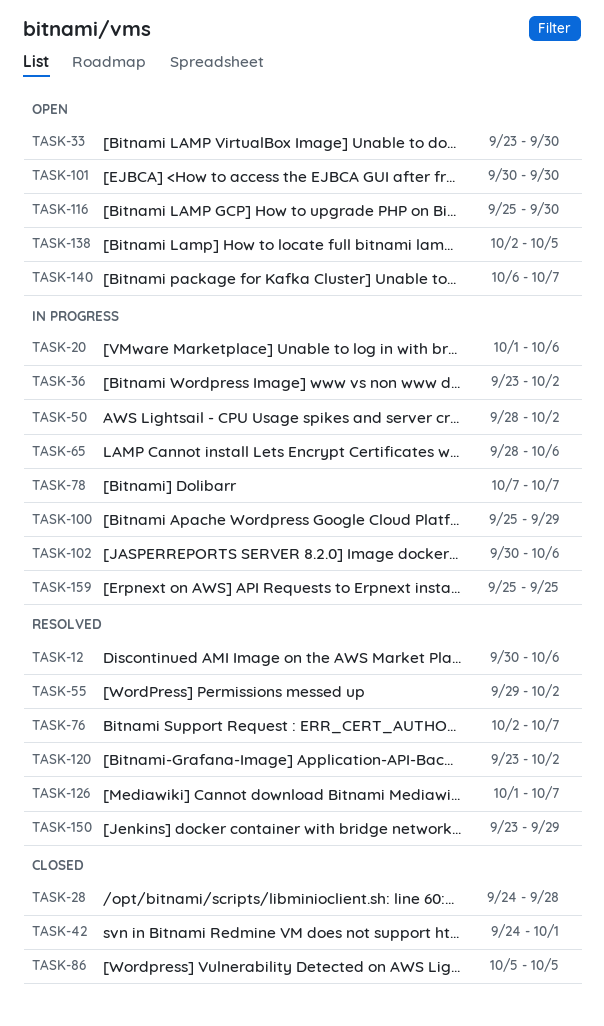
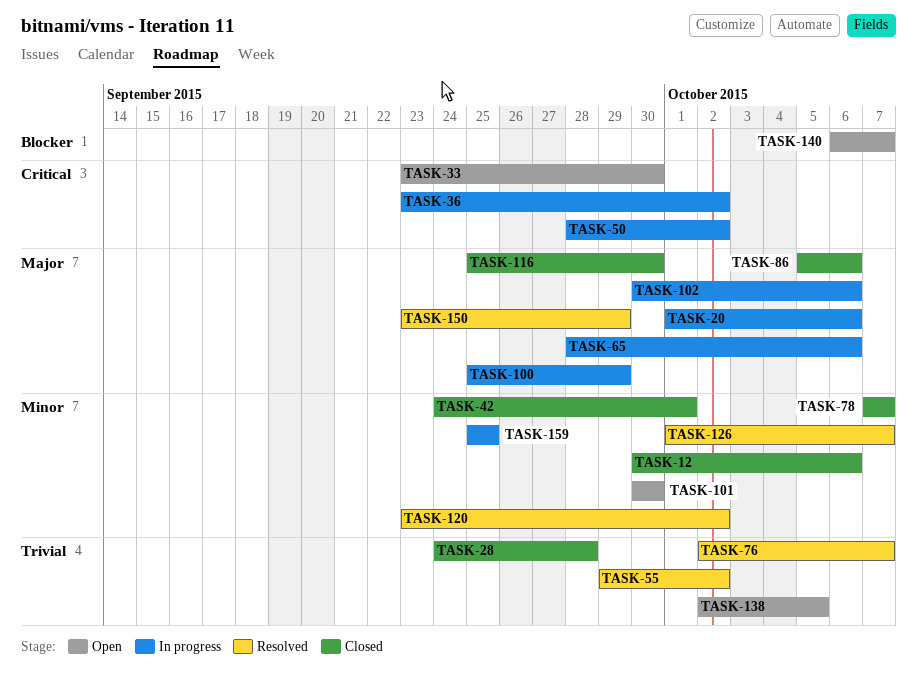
TASK-12, status: Resolved -> Closed
TASK-78, status: In progress -> Closed
TASK-86, due: Oct 5 -> Oct 6
TASK-116, status: Open -> Closed

